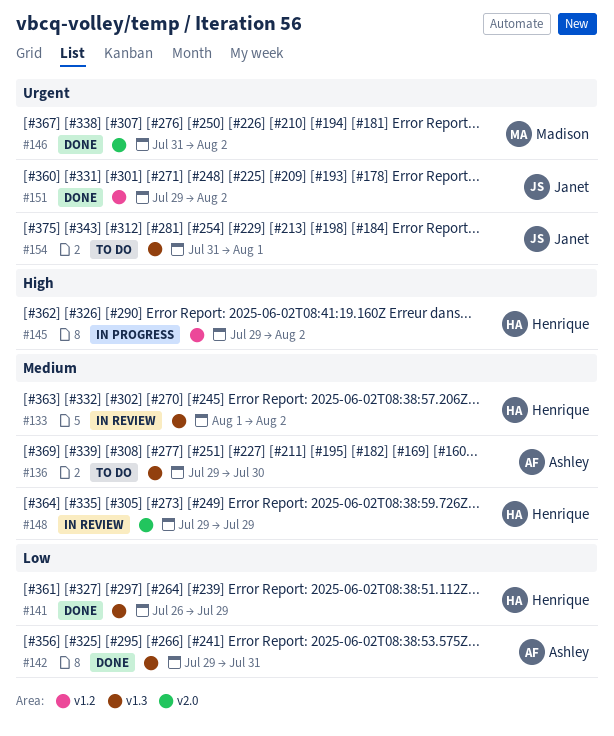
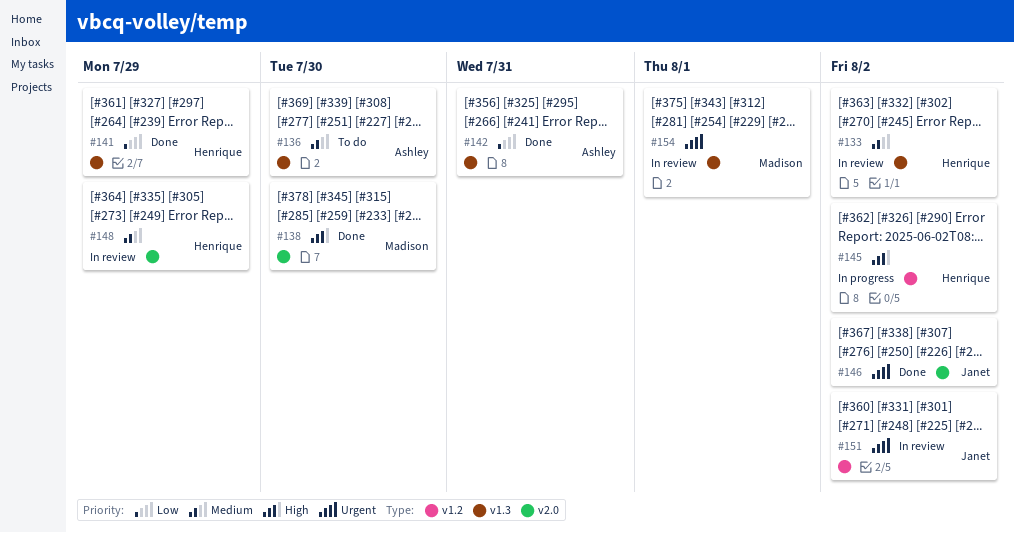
#138: none -> present
#146, owner: Madison -> Janet
#151, status: Done -> In review
#154, status: To do -> In review
#154, owner: Janet -> Madison

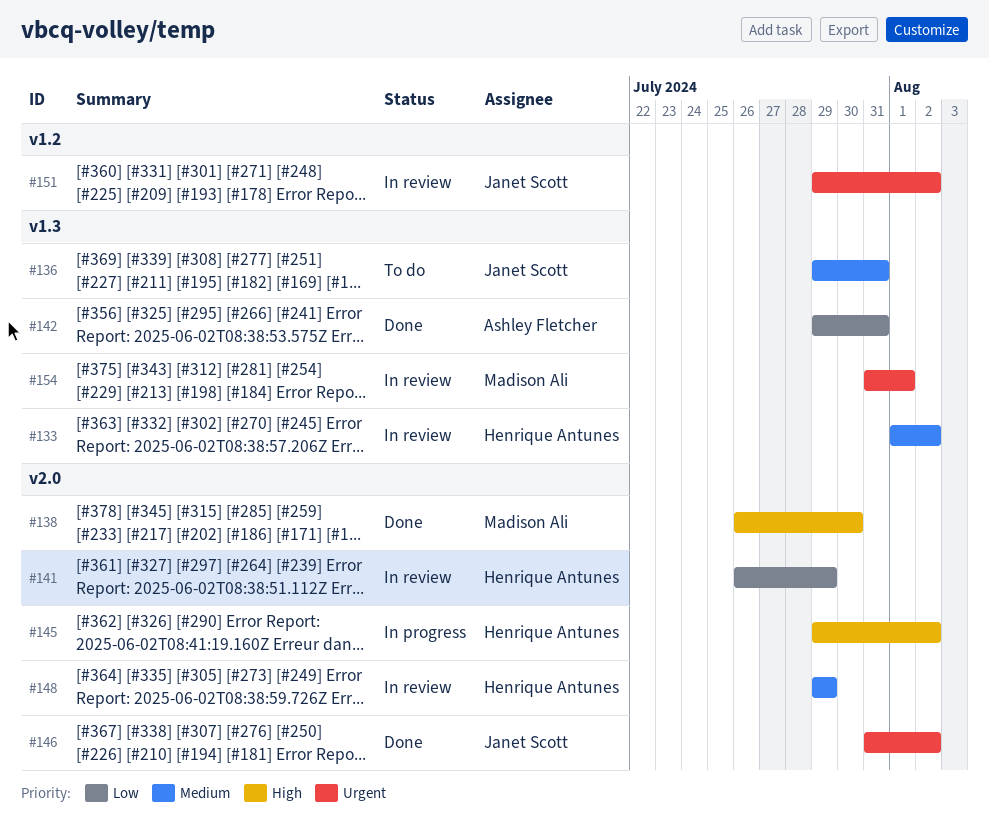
#136, owner: Ashley Fletcher -> Janet Scott
#136, due: Jul 30 -> Jul 31
#141, status: Done -> In review
#141, label: v1.3 -> v2.0
#145, label: v1.2 -> v2.0

